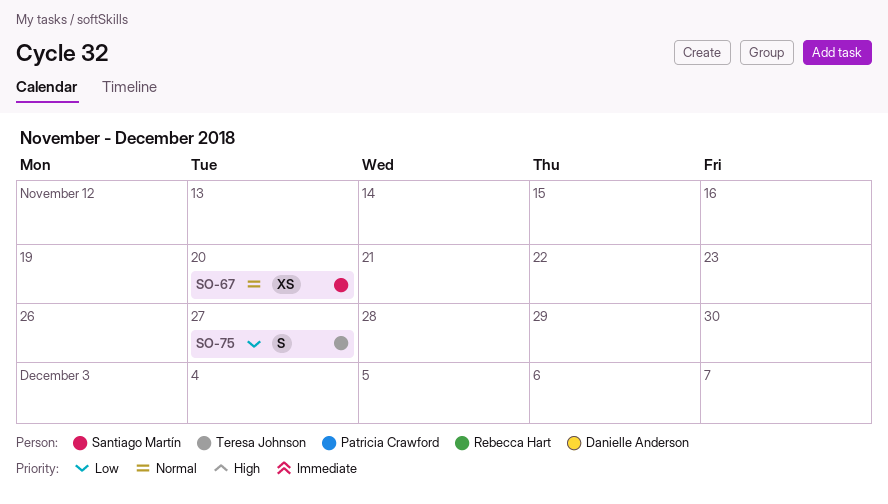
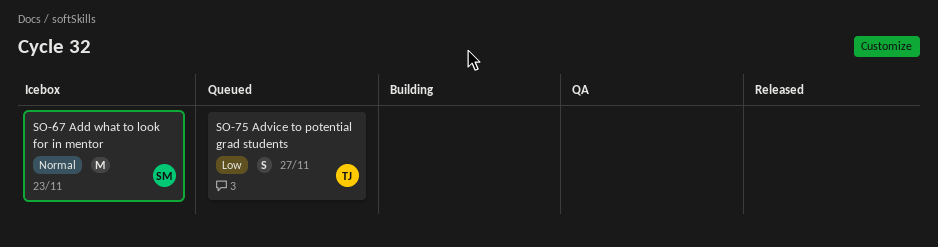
SO-67, estimate: XS -> M
SO-67, due: Nov 20 -> Nov 23

